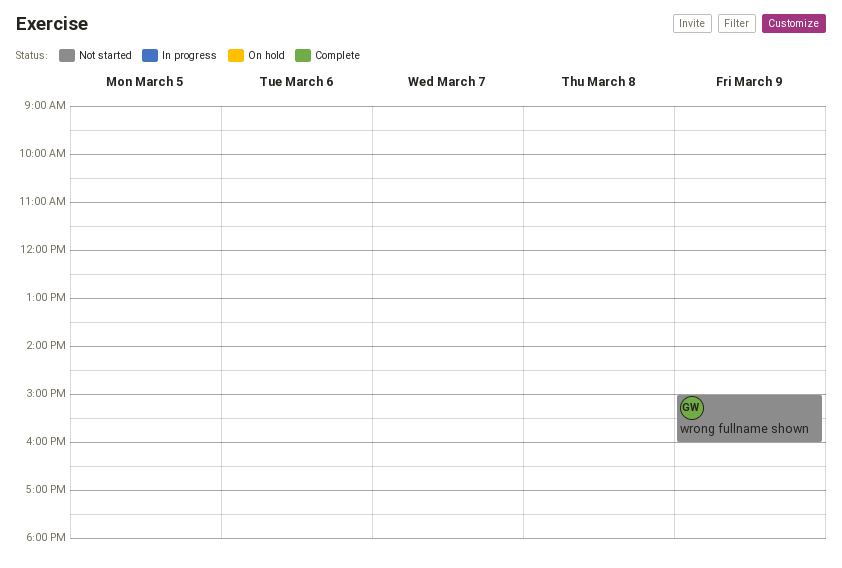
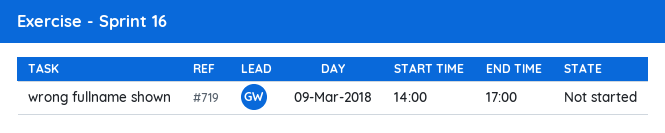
wrong fullname shown, begins: 15:00 -> 14:00
wrong fullname shown, ends: 16:00 -> 17:00

